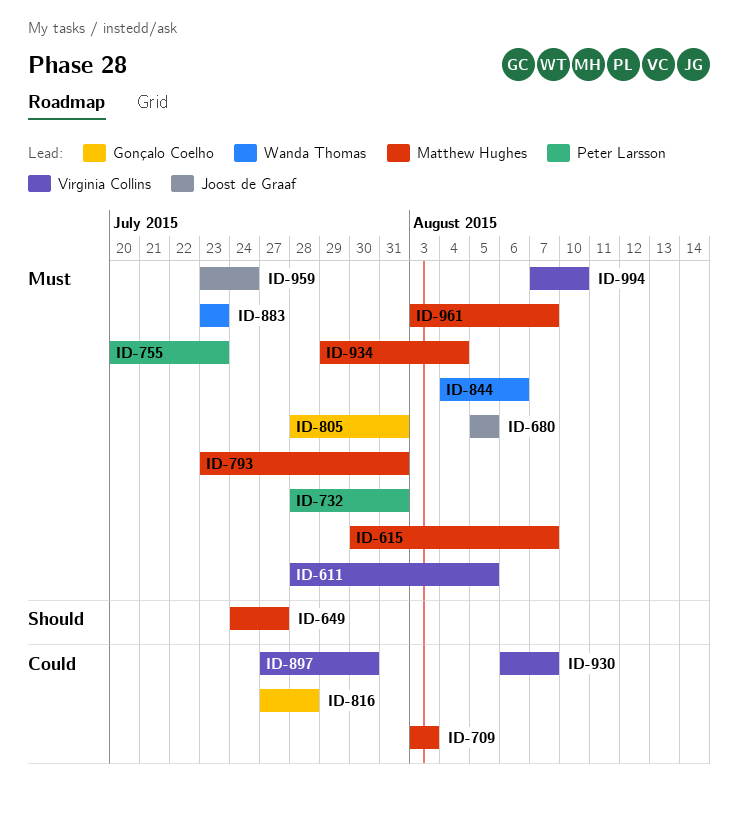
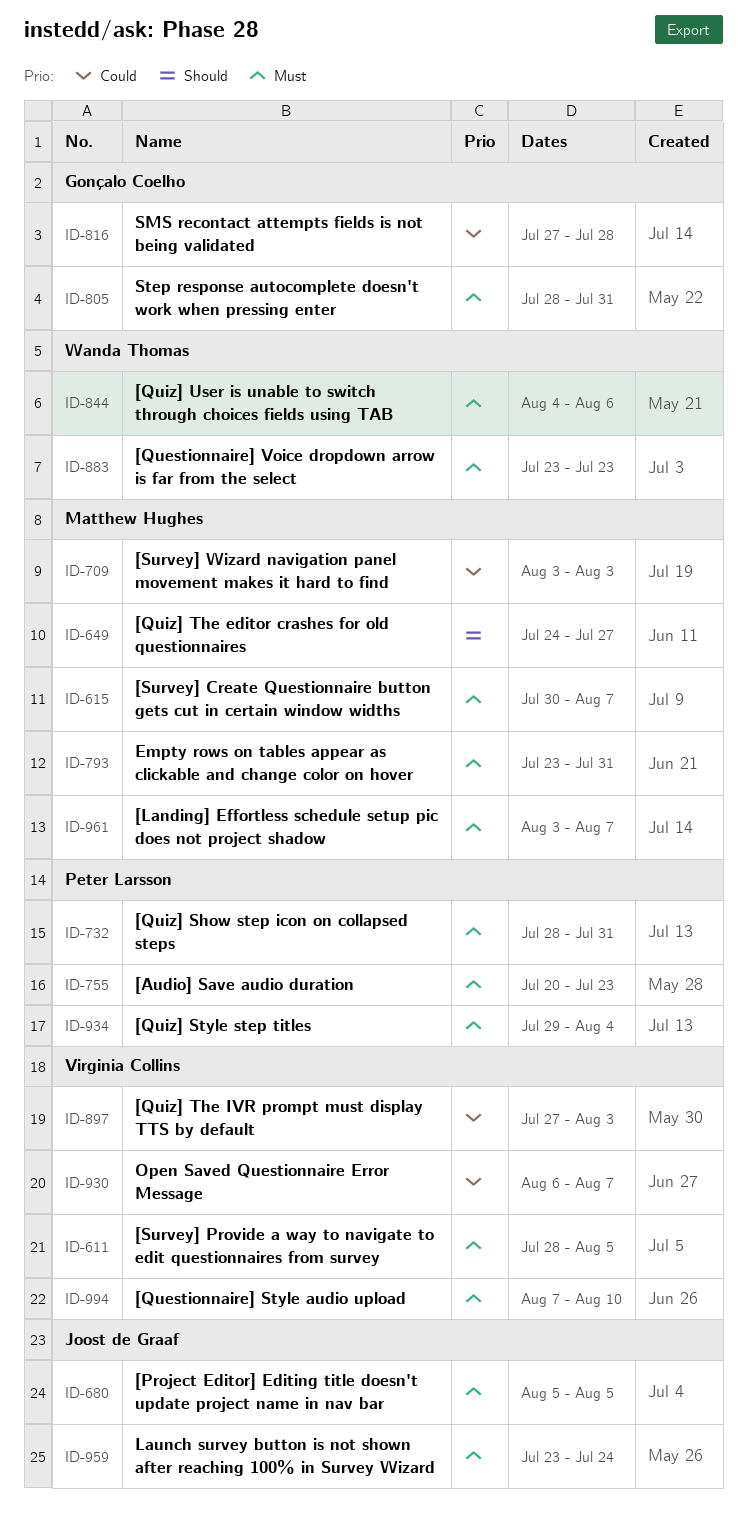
ID-897, due: Jul 30 -> Aug 3
ID-934, owner: Matthew Hughes -> Peter Larsson

